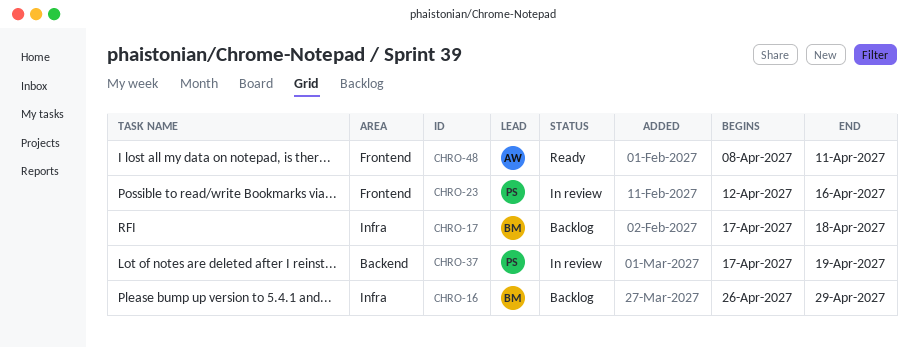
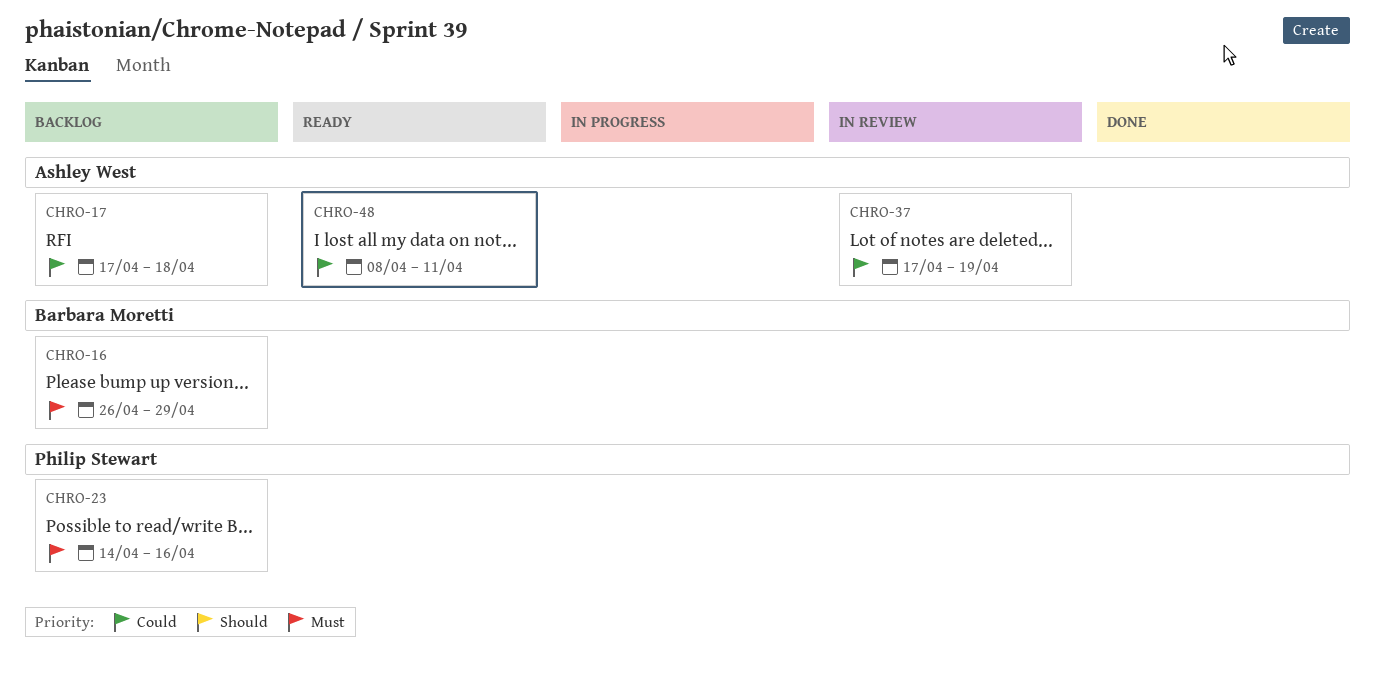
CHRO-17, owner: Barbara Moretti -> Ashley West
CHRO-23, status: In review -> Backlog
CHRO-23, start: Apr 12 -> Apr 14
CHRO-37, owner: Philip Stewart -> Ashley West

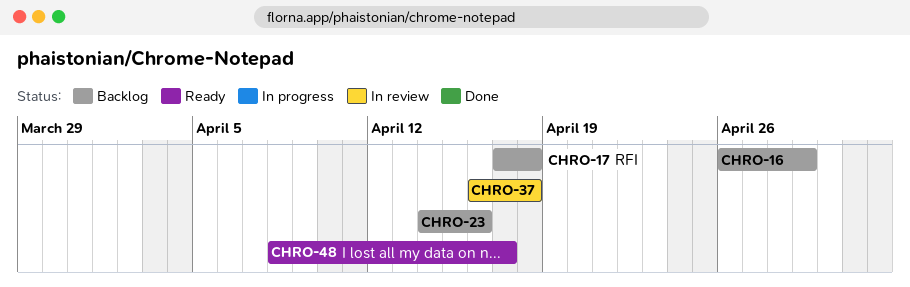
CHRO-37, start: Apr 17 -> Apr 16
CHRO-37, due: Apr 19 -> Apr 18
CHRO-48, due: Apr 11 -> Apr 17

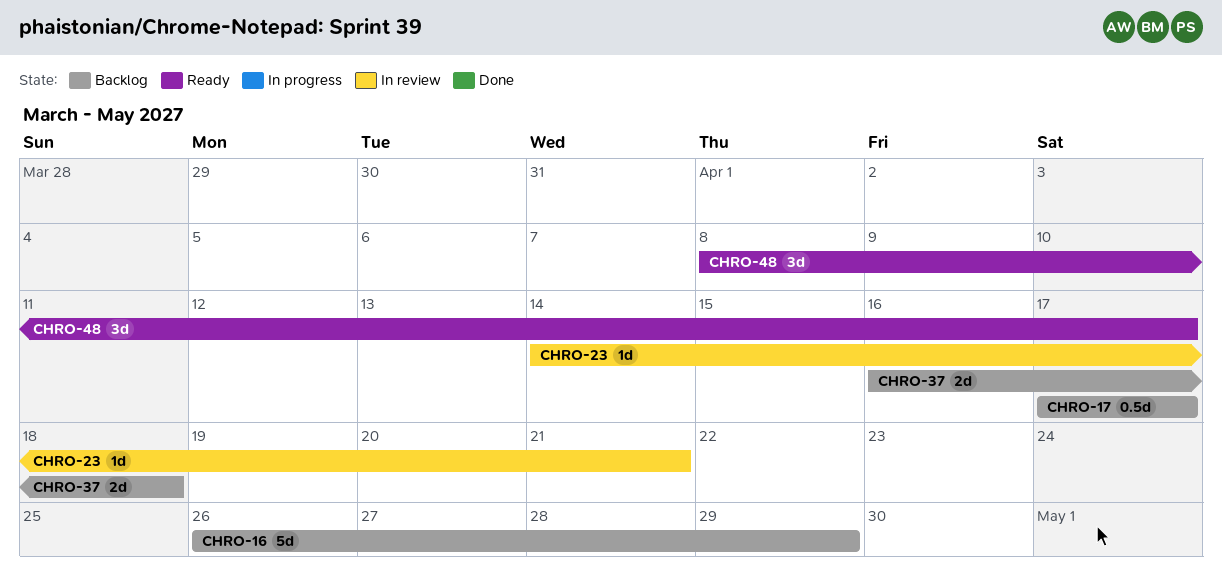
CHRO-17, due: Apr 18 -> Apr 17
CHRO-23, status: Backlog -> In review
CHRO-23, due: Apr 16 -> Apr 21
CHRO-37, status: In review -> Backlog

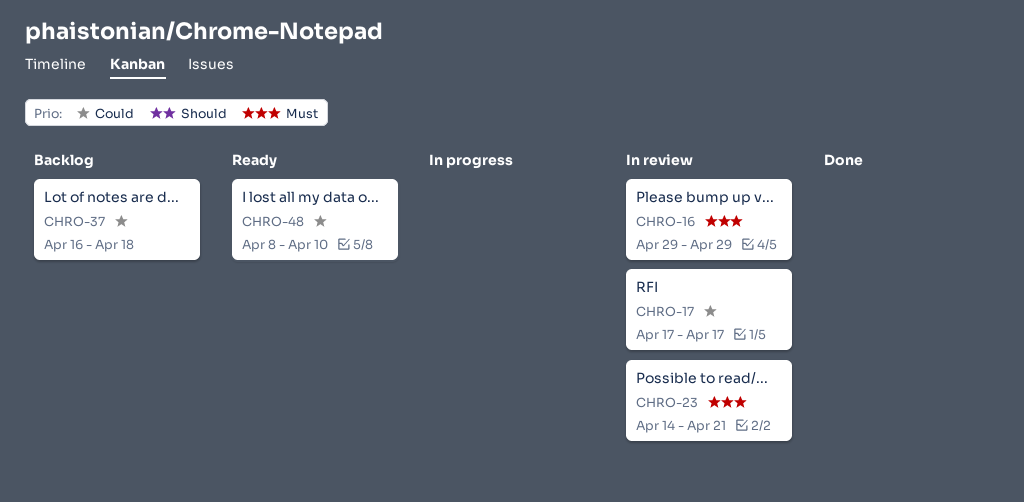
CHRO-16, status: Backlog -> In review
CHRO-16, start: Apr 26 -> Apr 29
CHRO-17, status: Backlog -> In review
CHRO-48, due: Apr 17 -> Apr 10

